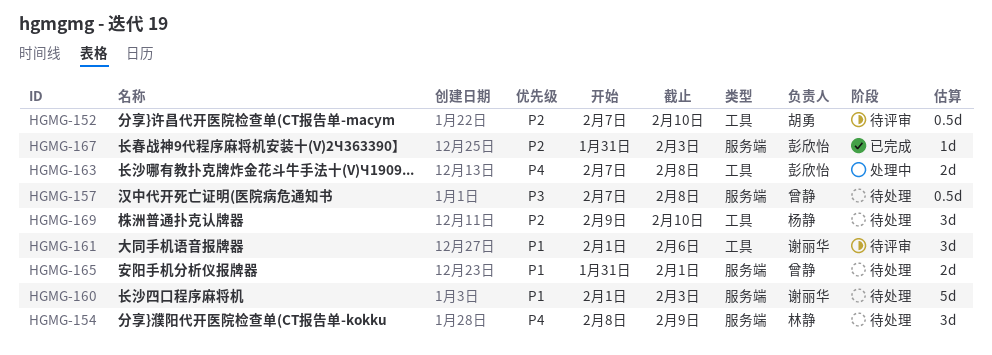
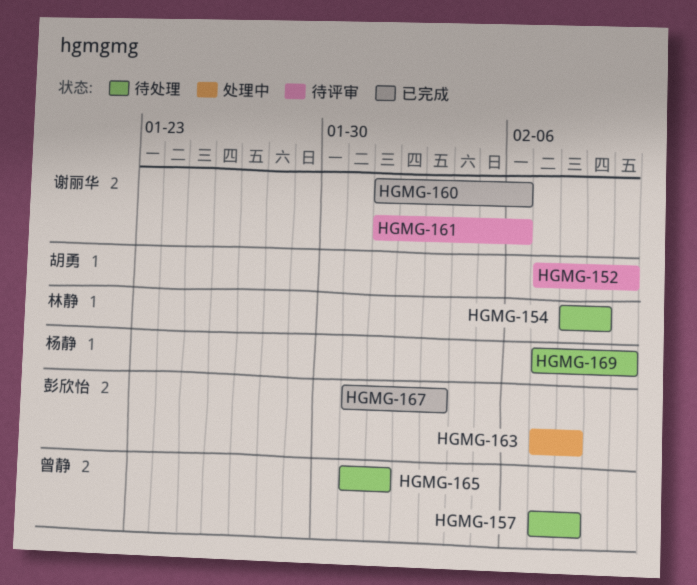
HGMG-160, status: 待处理 -> 已完成
HGMG-160, due: Feb 3 -> Feb 6
HGMG-169, start: Feb 9 -> Feb 7

